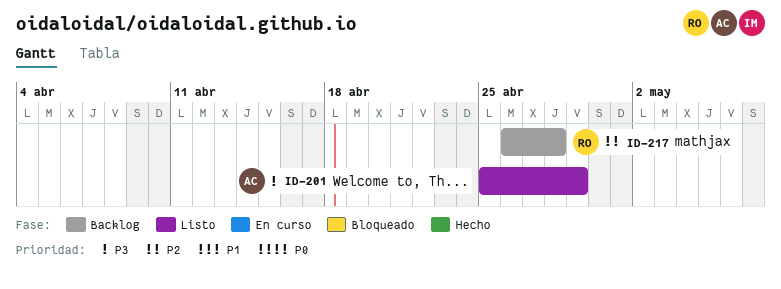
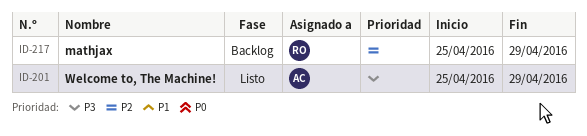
ID-217, start: Apr 26 -> Apr 25
ID-217, due: Apr 28 -> Apr 29

